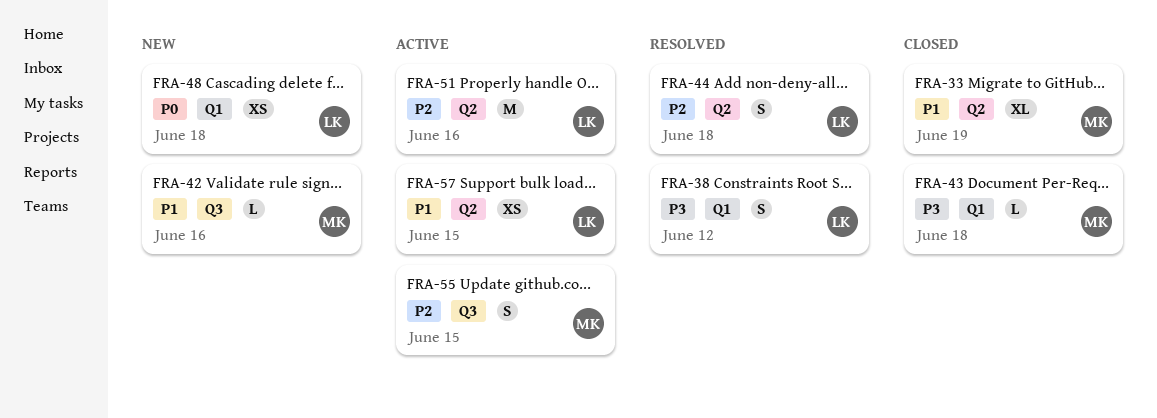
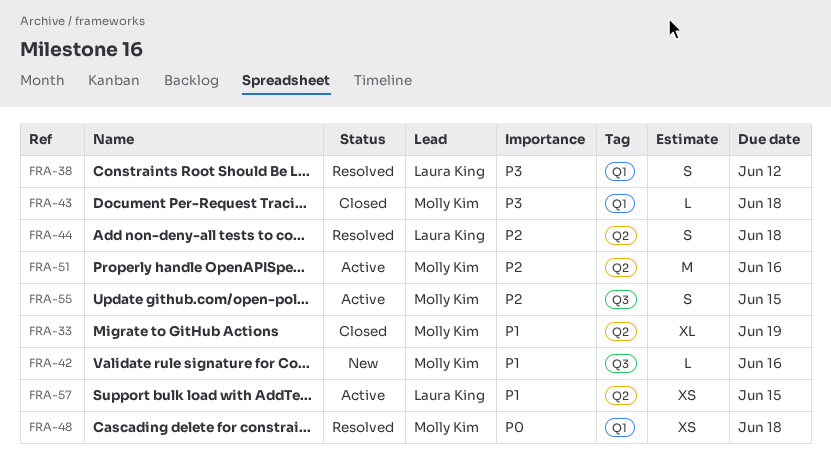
FRA-48, status: New -> Resolved
FRA-48, owner: Laura King -> Molly Kim
FRA-51, owner: Laura King -> Molly Kim

